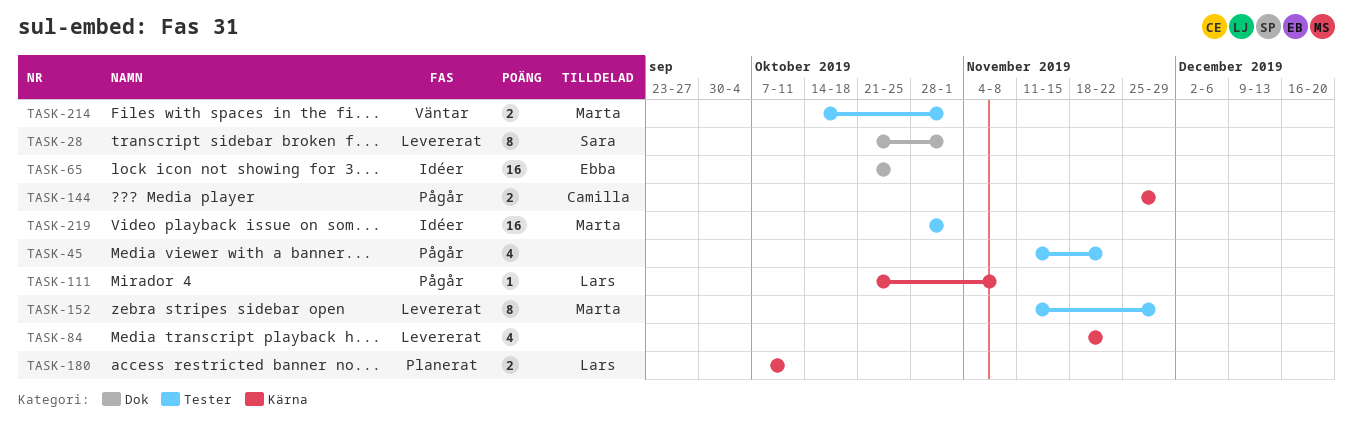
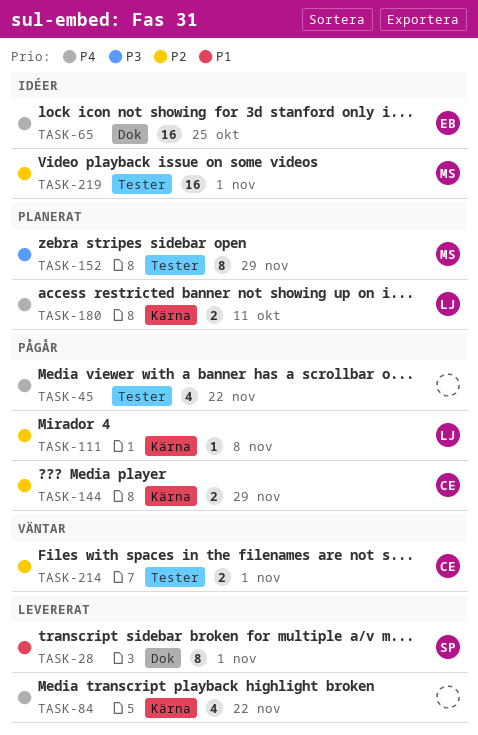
TASK-152, status: Levererat -> Planerat
TASK-214, owner: Marta -> Camilla

